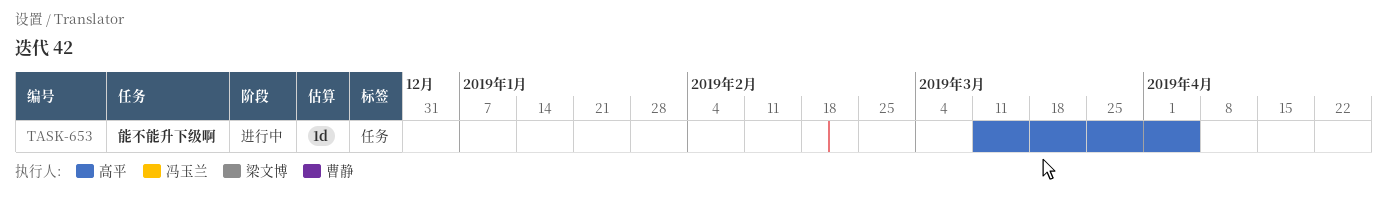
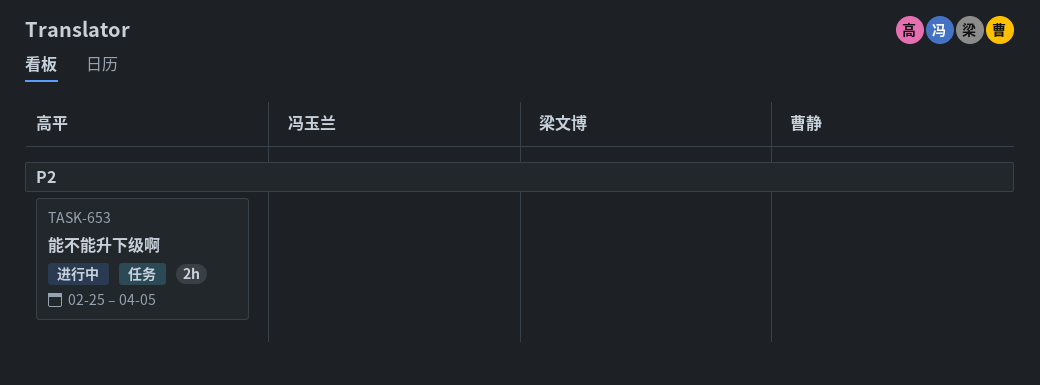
TASK-653, estimate: 1d -> 2h
TASK-653, start: Mar 11 -> Feb 25

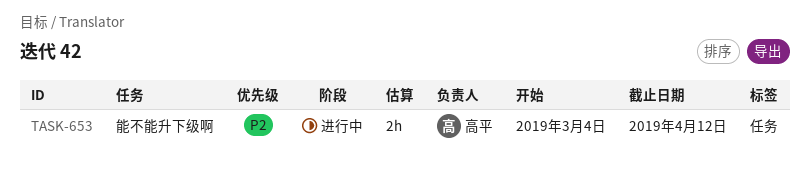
TASK-653, start: Feb 25 -> Mar 4
TASK-653, due: Apr 5 -> Apr 12

